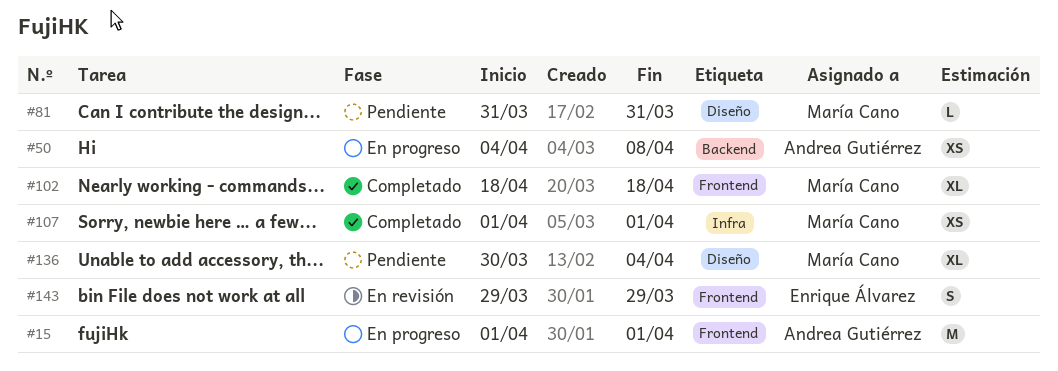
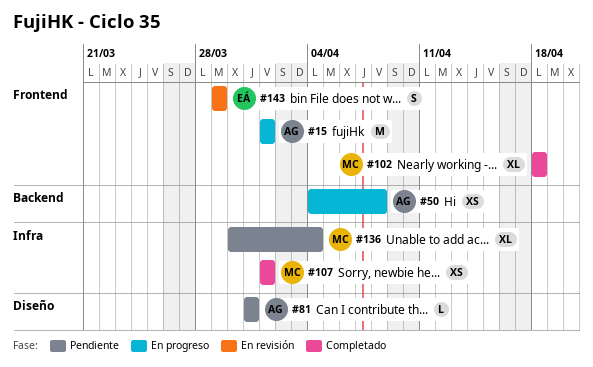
#81, owner: María Cano -> Andrea Gutiérrez
#136, label: Diseño -> Infra

